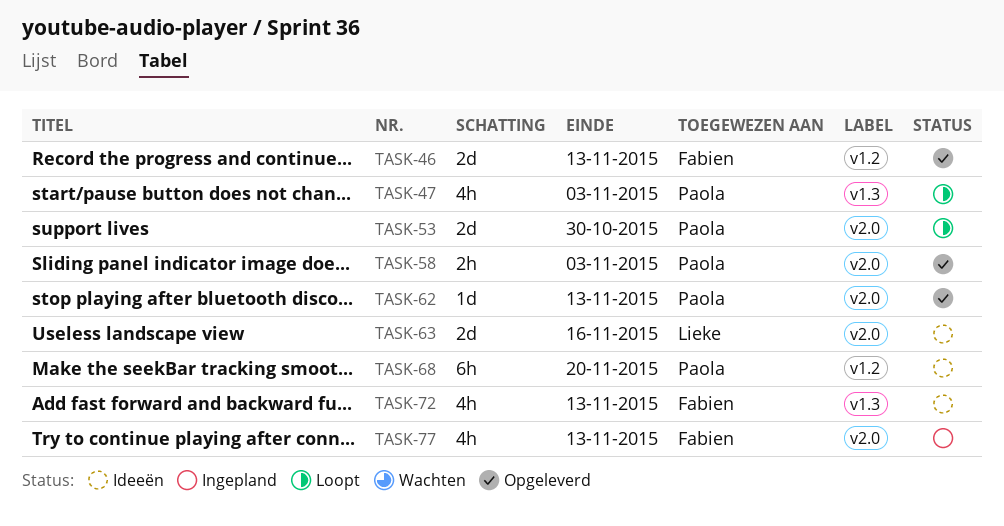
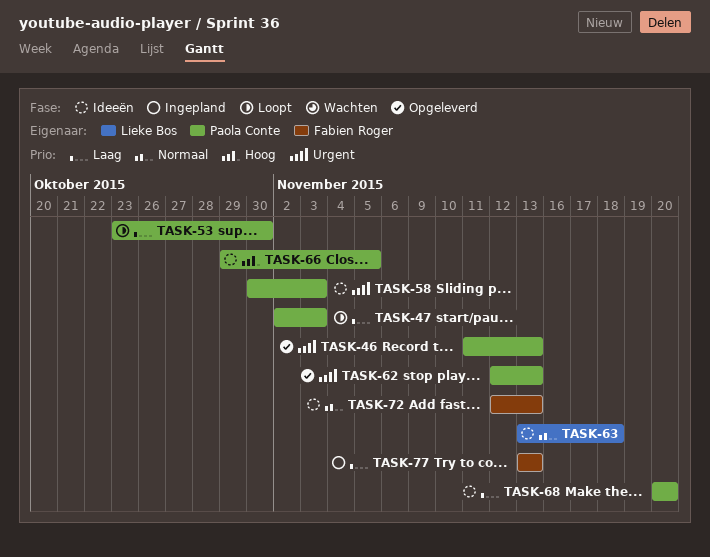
TASK-46, owner: Fabien Roger -> Paola Conte
TASK-58, status: Opgeleverd -> Ideeën
TASK-63, due: Nov 16 -> Nov 18
TASK-66: none -> present

